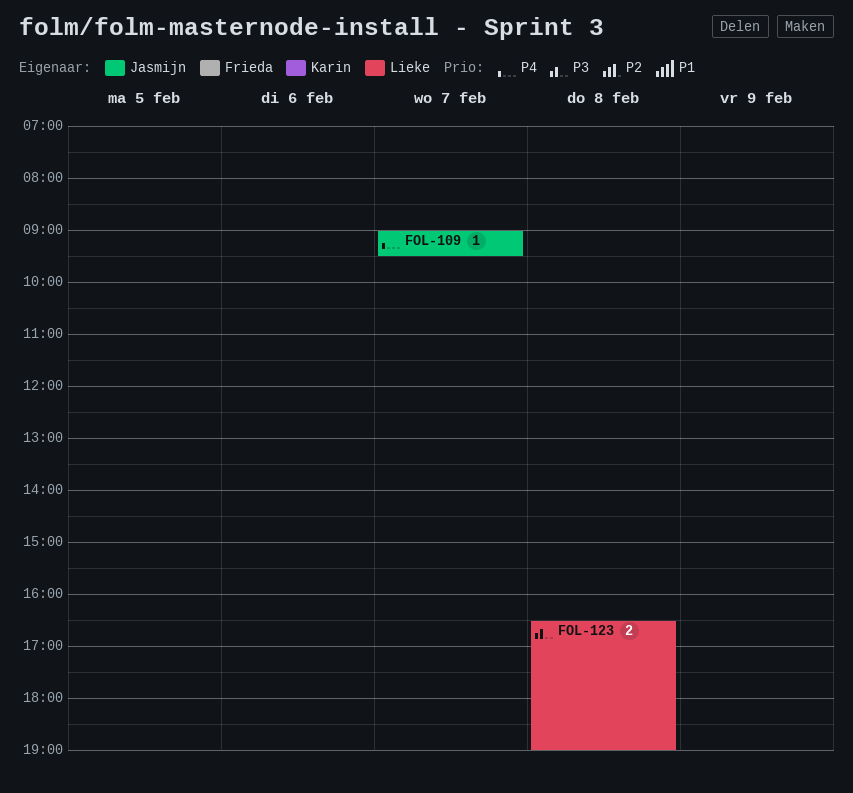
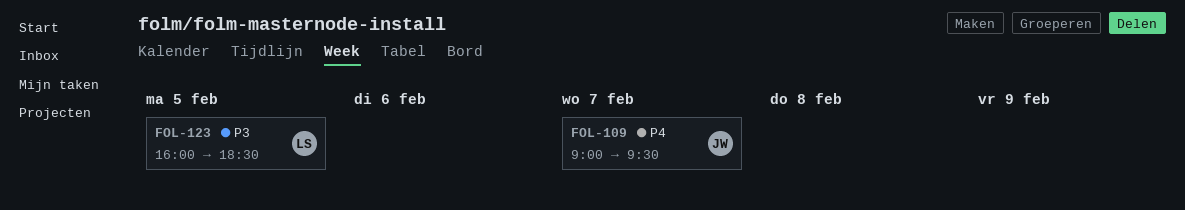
FOL-123, day: Feb 8 -> Feb 5
FOL-123, begins: 16:30 -> 16:00
FOL-123, ends: 19:00 -> 18:30

